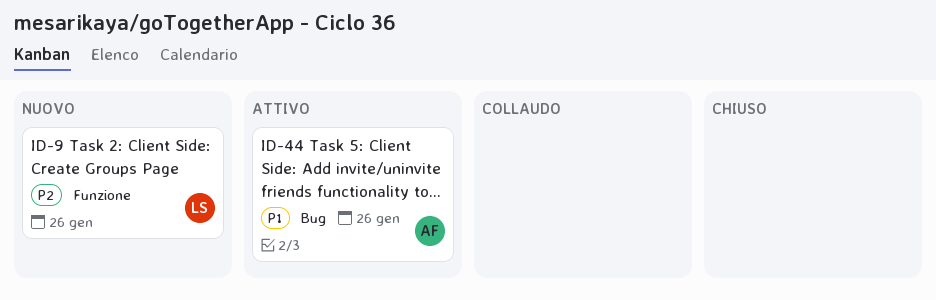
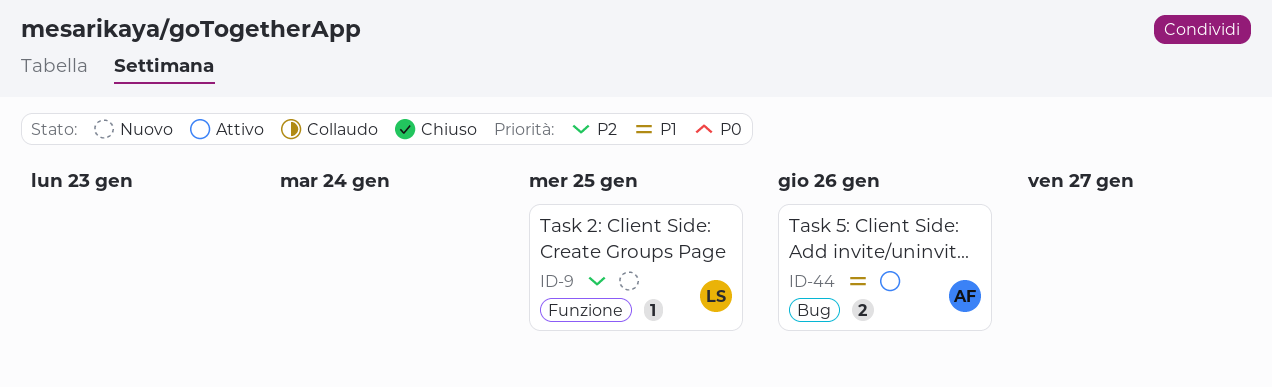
ID-9, due: Jan 26 -> Jan 25

